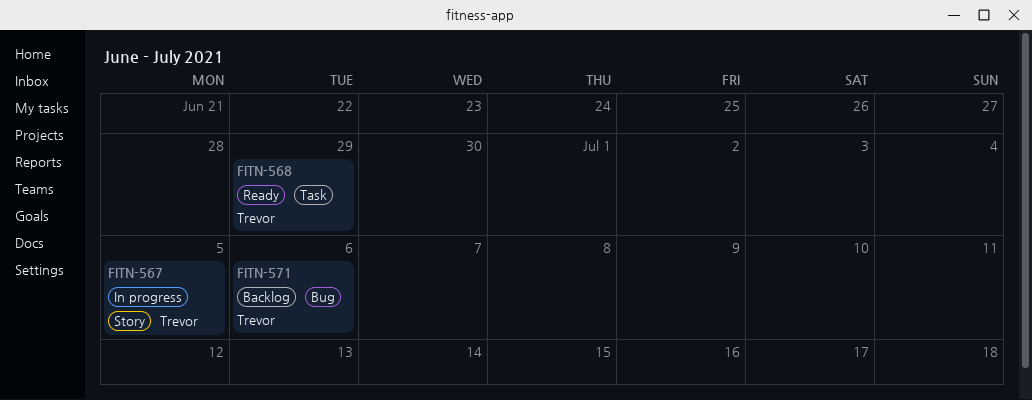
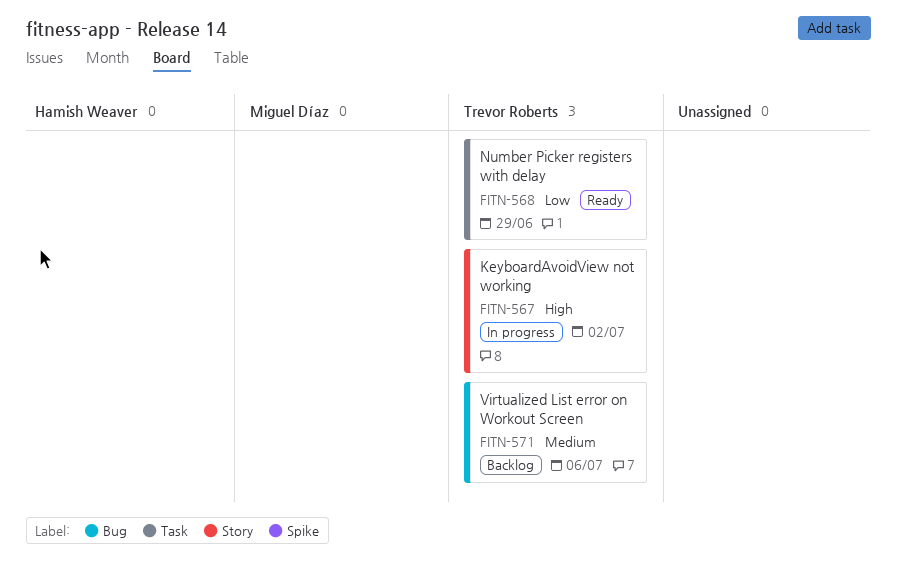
FITN-567, due: Jul 5 -> Jul 2

